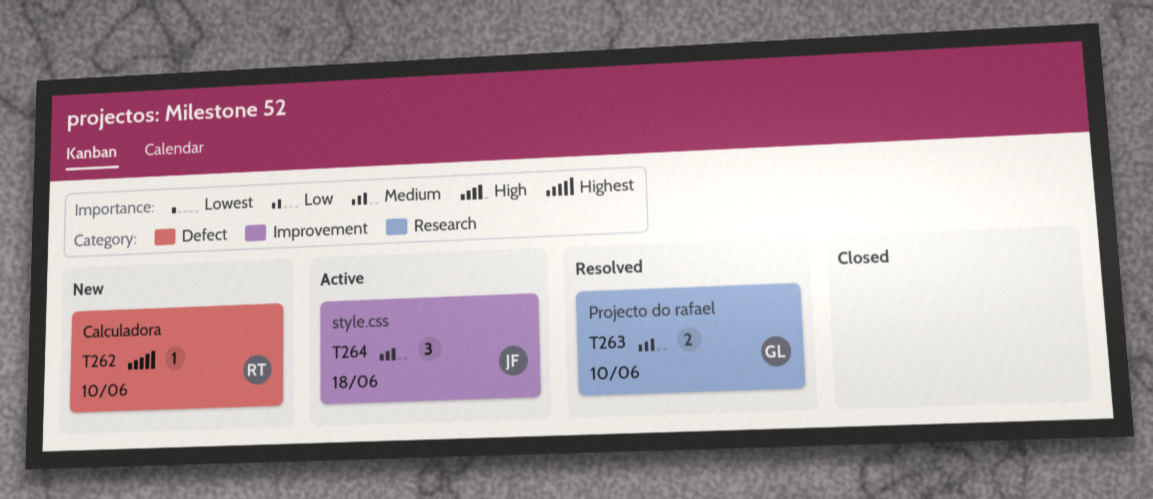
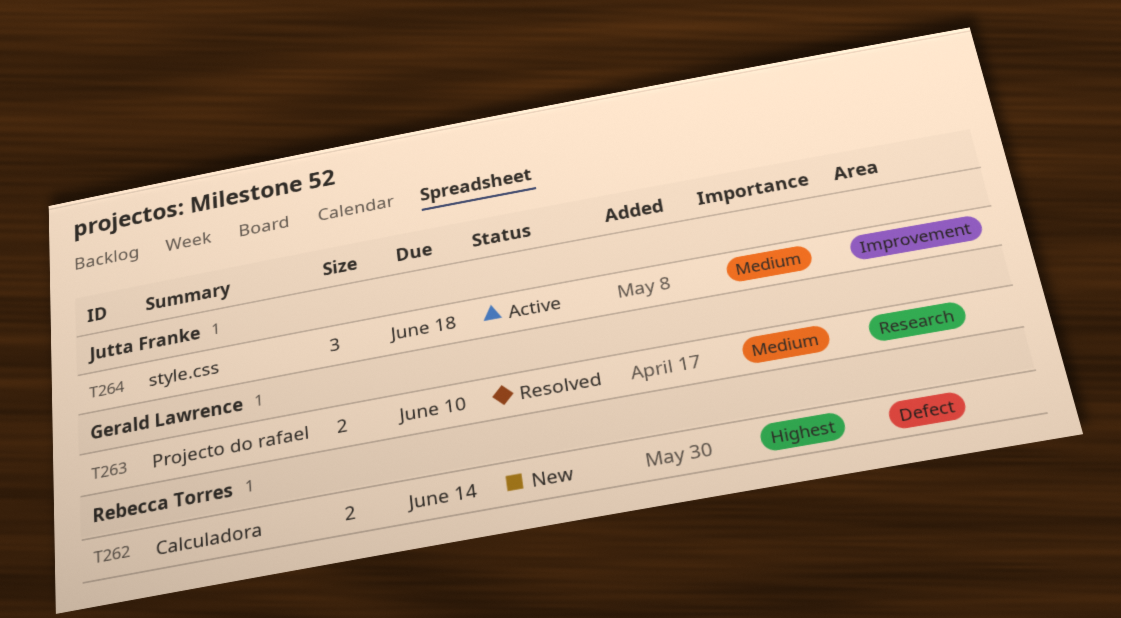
T262, estimate: 1 -> 2
T262, due: Jun 10 -> Jun 14

